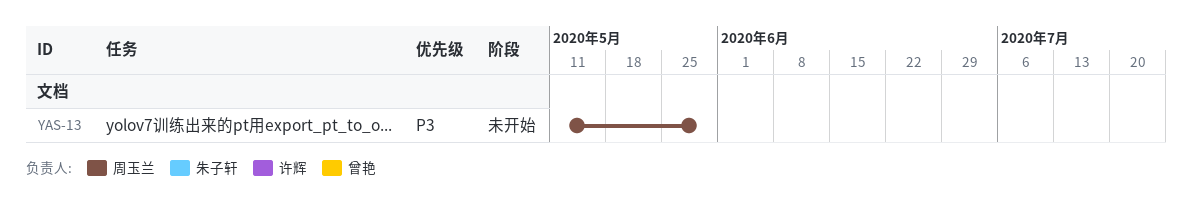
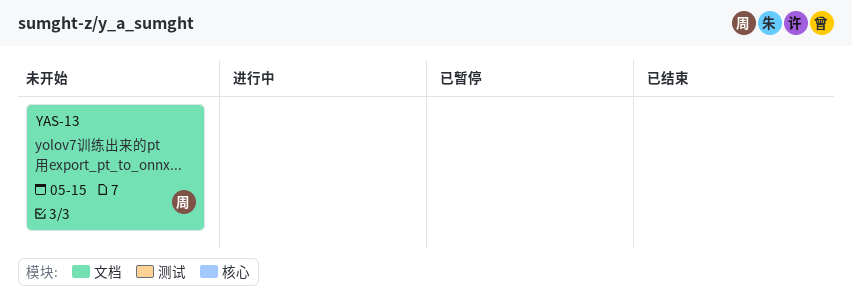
YAS-13, due: May 29 -> May 15

